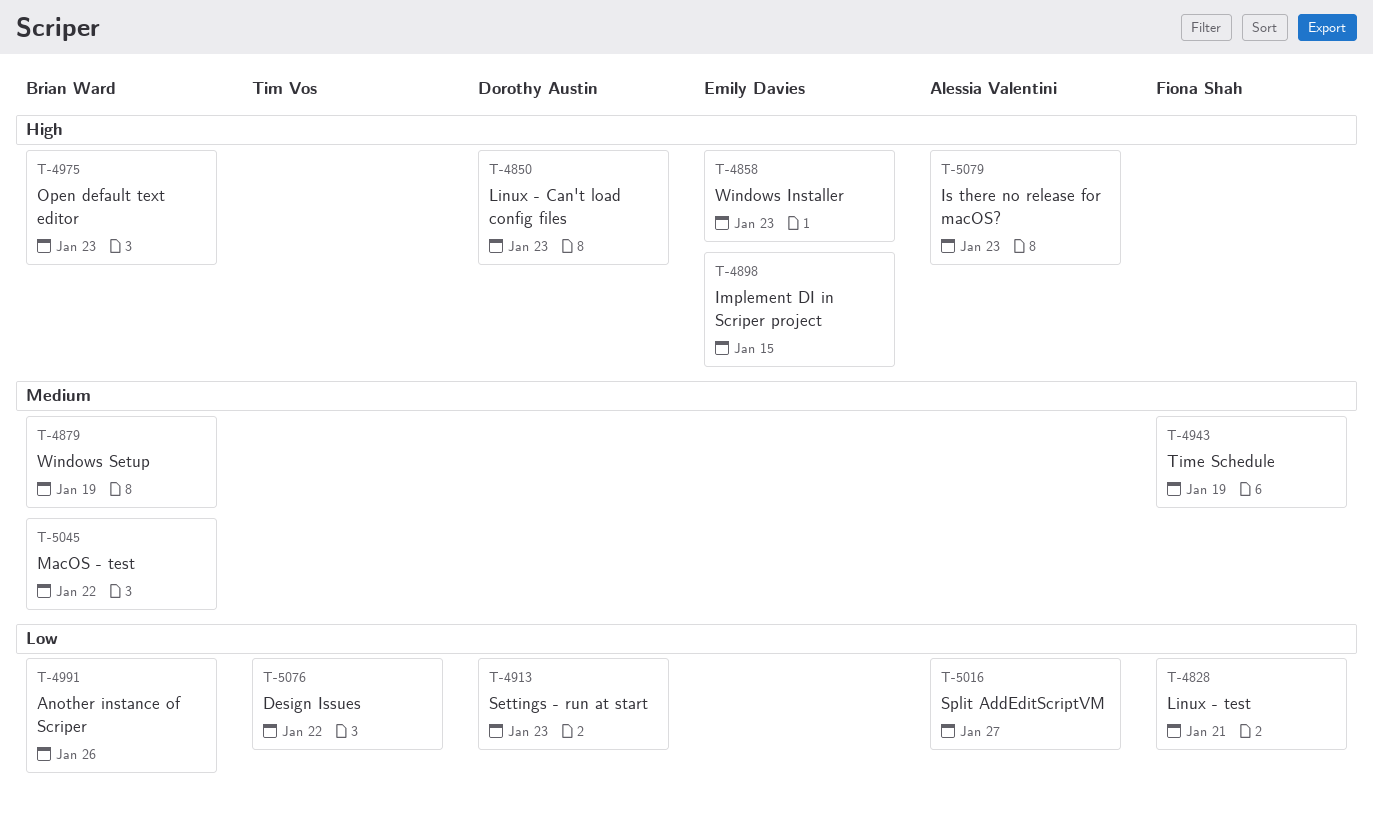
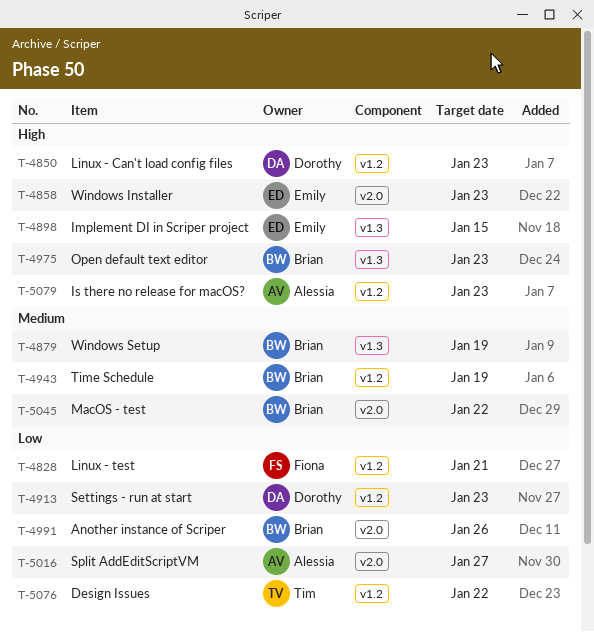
T-4943, owner: Fiona Shah -> Brian Ward

